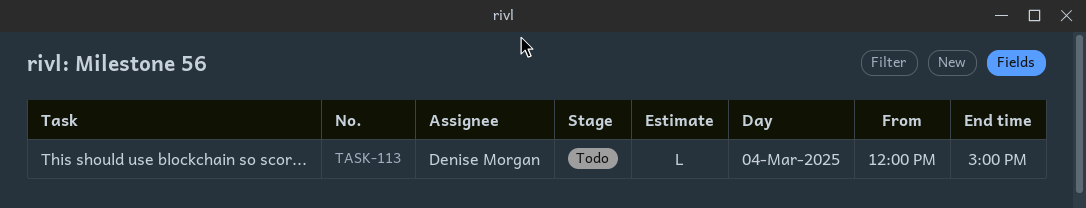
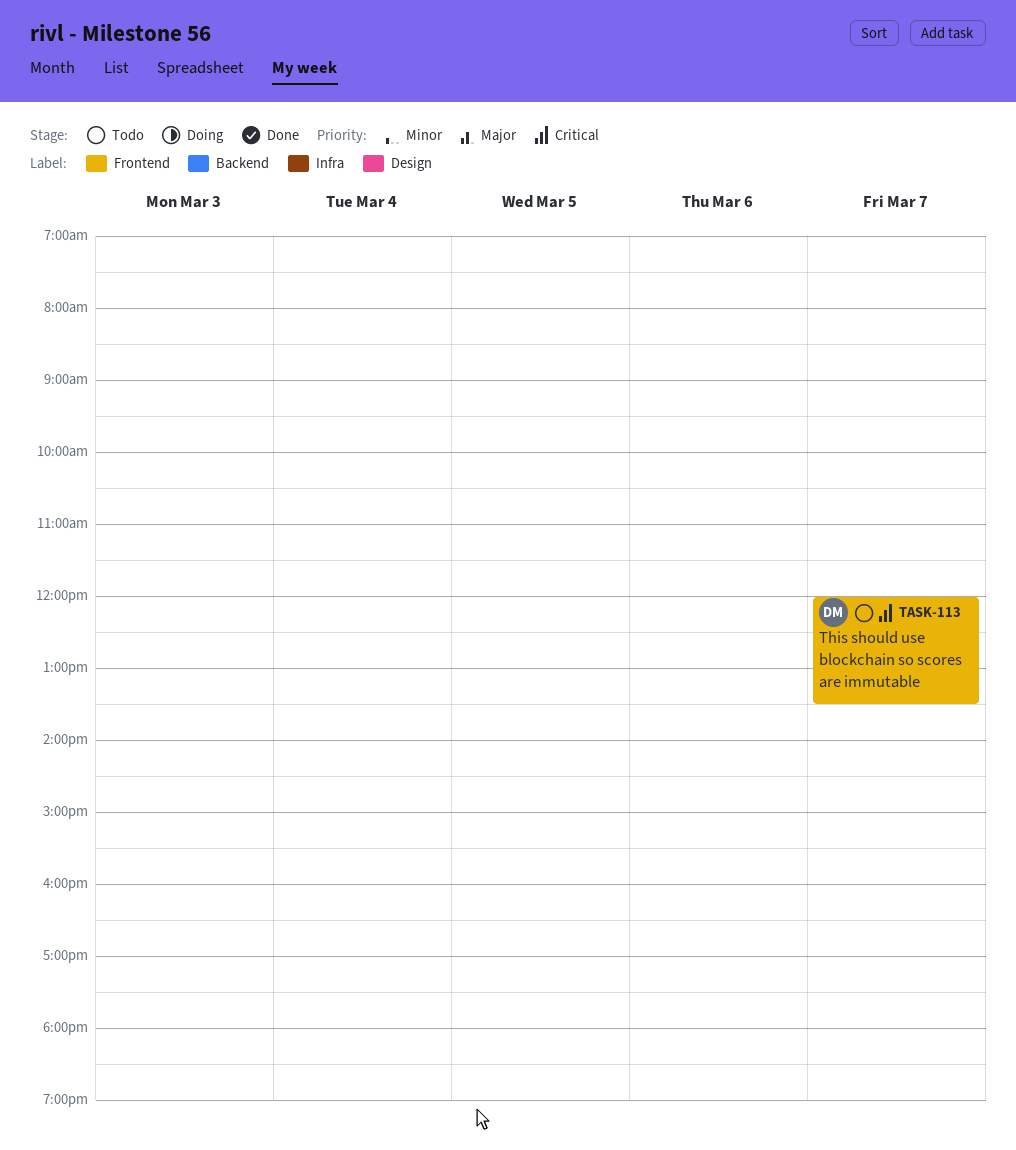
TASK-113, day: Mar 4 -> Mar 7
TASK-113, ends: 15:00 -> 13:30

